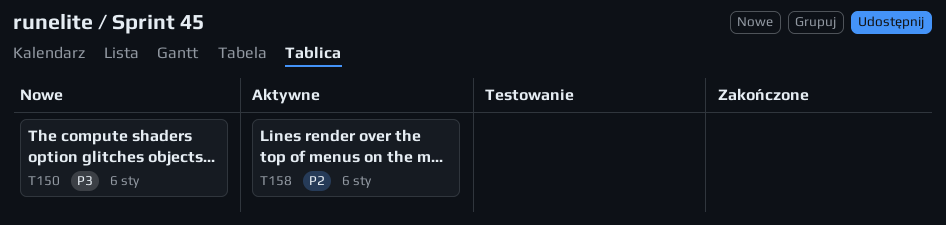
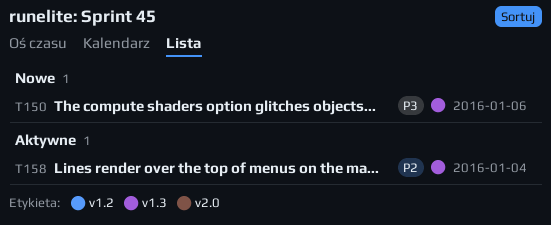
T158, due: Jan 6 -> Jan 4

